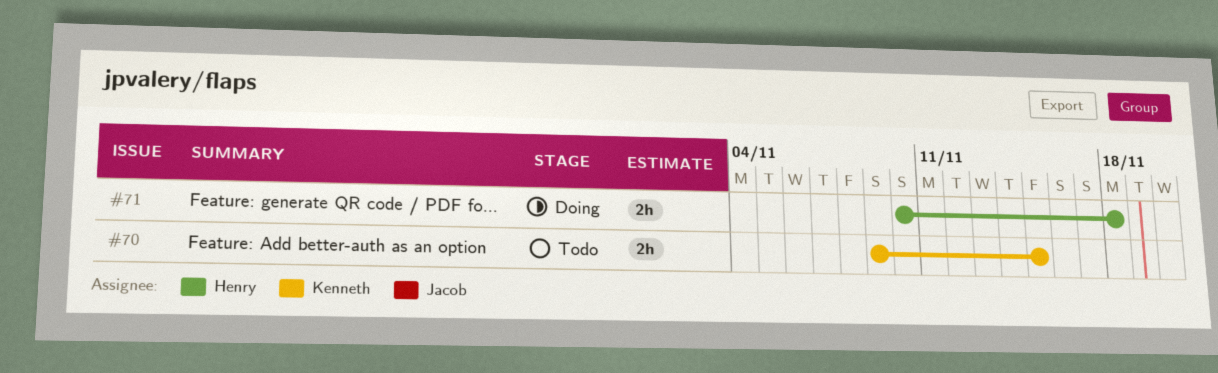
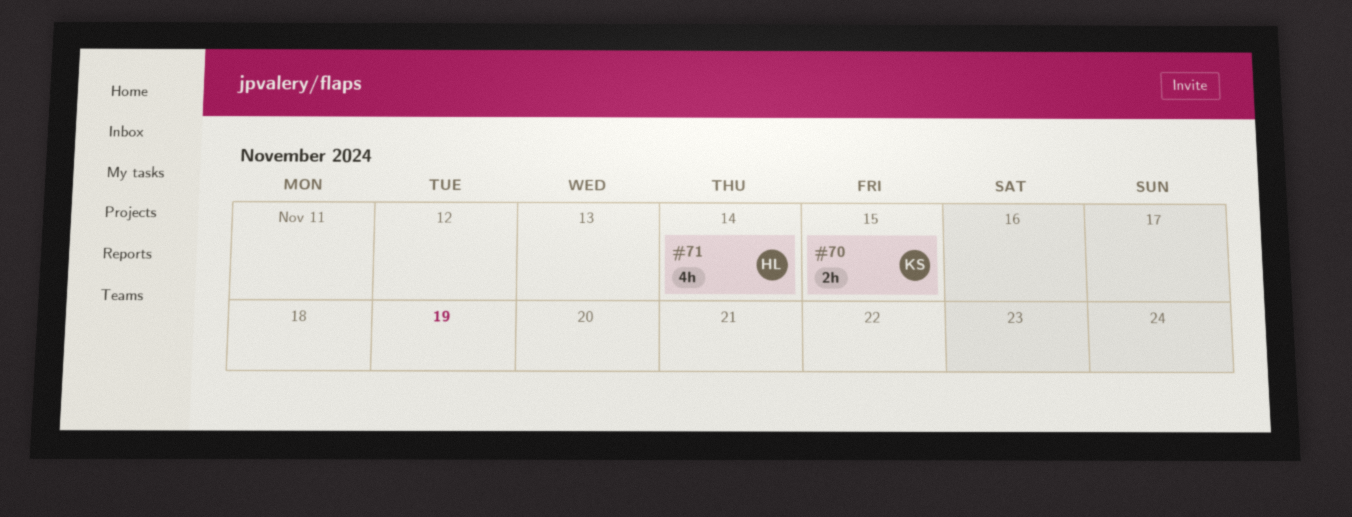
#71, estimate: 2h -> 4h
#71, due: Nov 18 -> Nov 14

